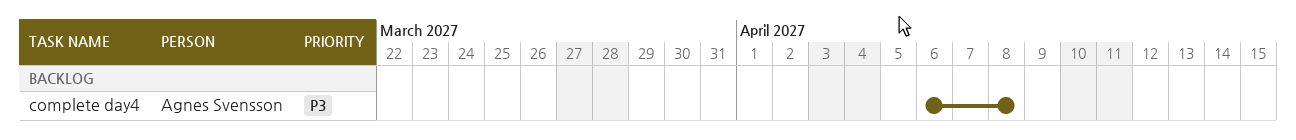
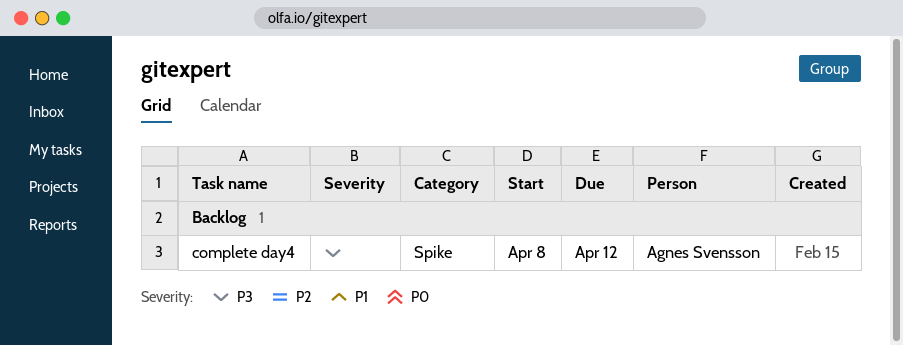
complete day4, start: Apr 6 -> Apr 8
complete day4, due: Apr 8 -> Apr 12

